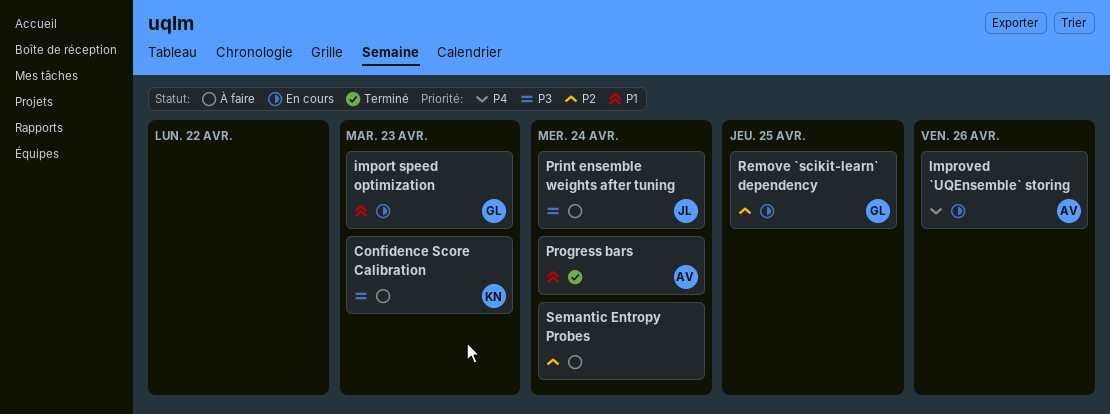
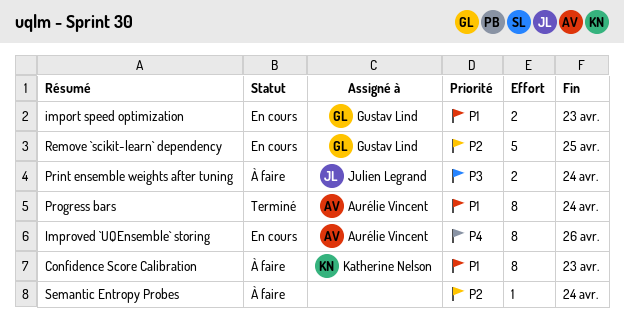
Confidence Score Calibration, priority: P3 -> P1

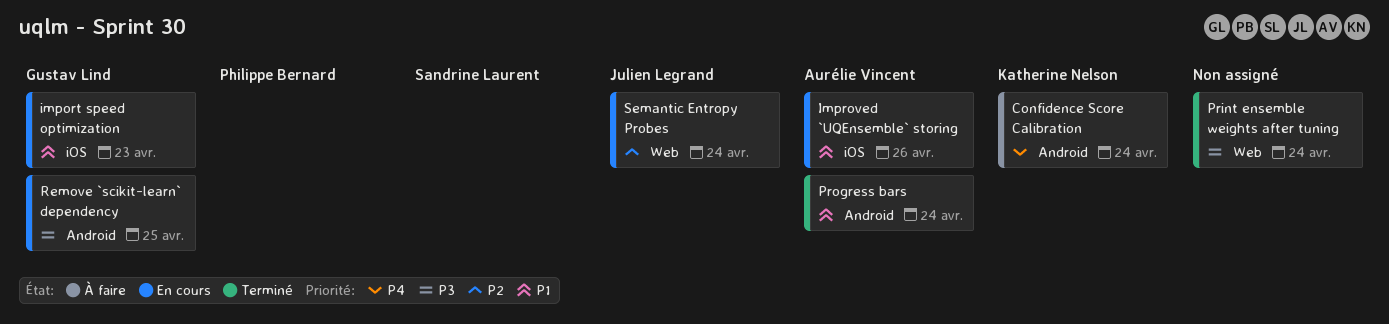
Confidence Score Calibration, priority: P1 -> P4
Confidence Score Calibration, due: Apr 23 -> Apr 24
Improved `UQEnsemble` storing, priority: P4 -> P1
Print ensemble weights after tuning, status: À faire -> Terminé
Print ensemble weights after tuning, owner: Julien Legrand -> none
Remove `scikit-learn` dependency, priority: P2 -> P3
Semantic Entropy Probes, status: À faire -> En cours
Semantic Entropy Probes, owner: none -> Julien Legrand

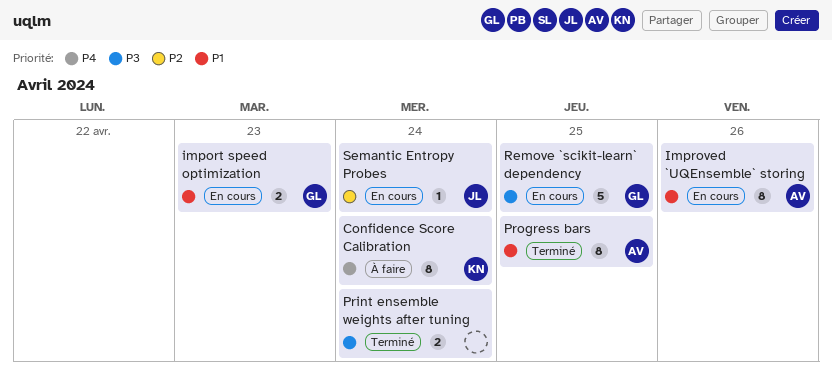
Progress bars, due: Apr 24 -> Apr 25

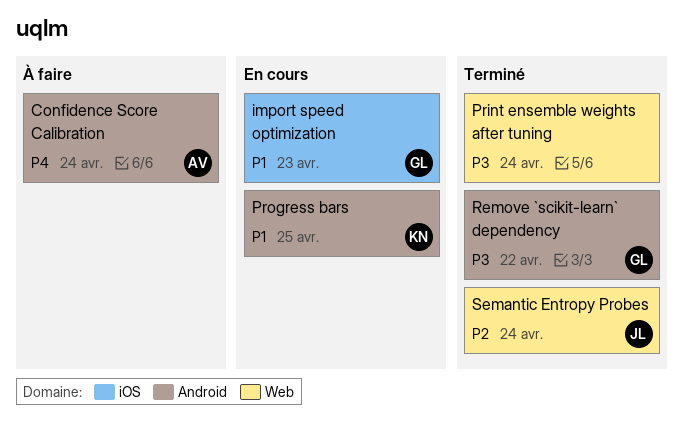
Confidence Score Calibration, owner: KN -> AV
Improved `UQEnsemble` storing: present -> none
Progress bars, status: Terminé -> En cours
Progress bars, owner: AV -> KN
Remove `scikit-learn` dependency, status: En cours -> Terminé
Remove `scikit-learn` dependency, due: Apr 25 -> Apr 22
Semantic Entropy Probes, status: En cours -> Terminé

